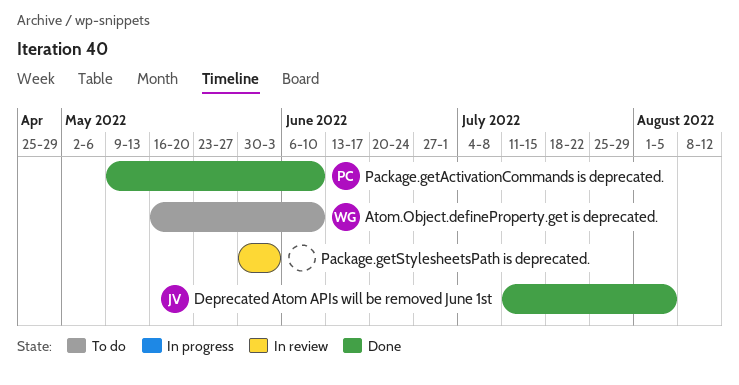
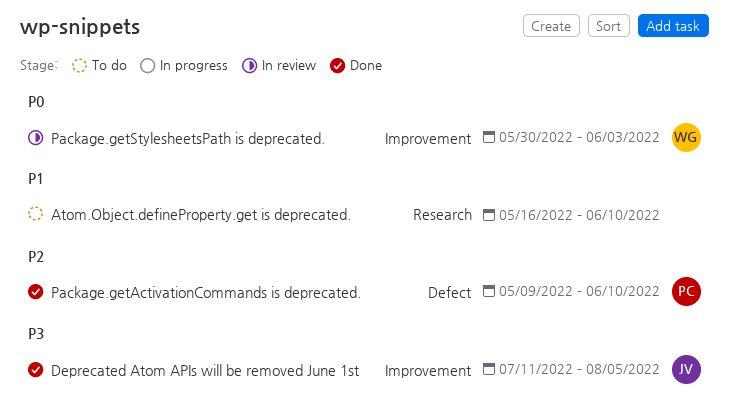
Atom.Object.defineProperty.get is deprecated., owner: WG -> none
Package.getStylesheetsPath is deprecated., owner: none -> WG

